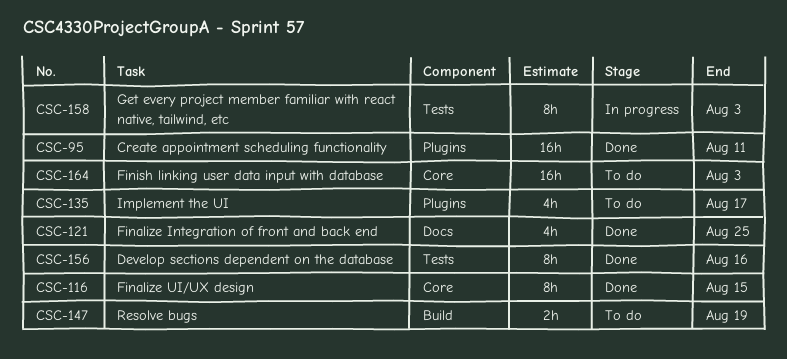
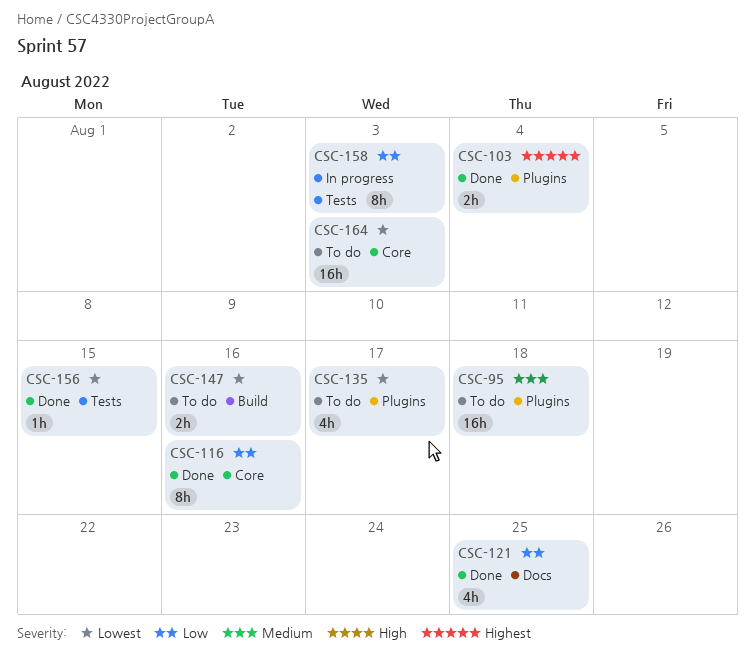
CSC-95, status: Done -> To do
CSC-95, due: Aug 11 -> Aug 18
CSC-103: none -> present
CSC-116, due: Aug 15 -> Aug 16
CSC-147, due: Aug 19 -> Aug 16
CSC-156, estimate: 8h -> 1h
CSC-156, due: Aug 16 -> Aug 15

